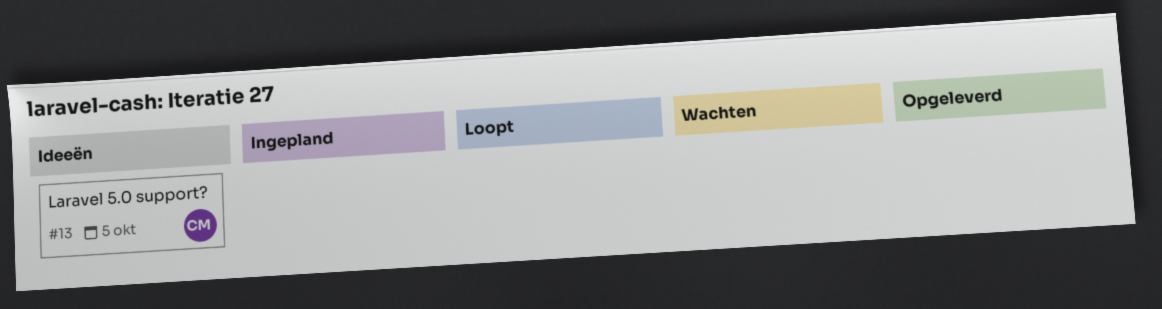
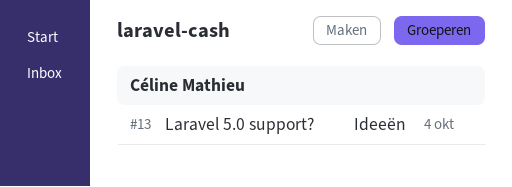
#13, due: Oct 5 -> Oct 4

